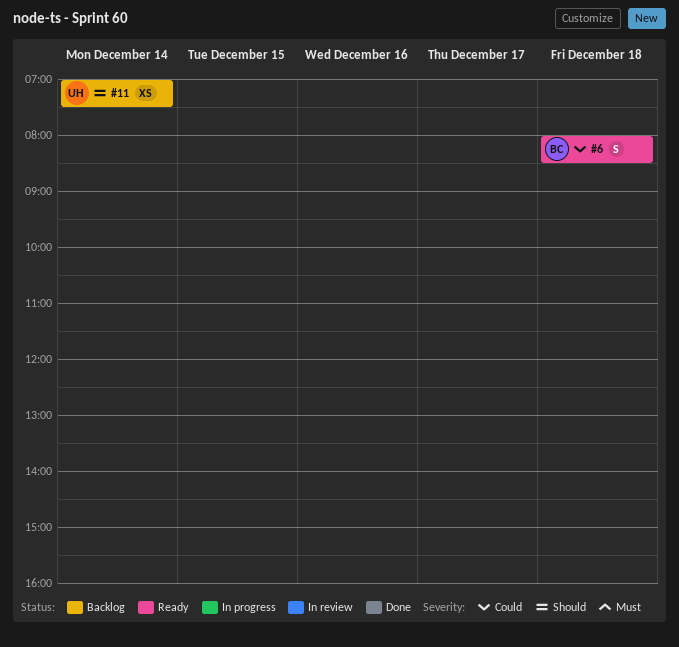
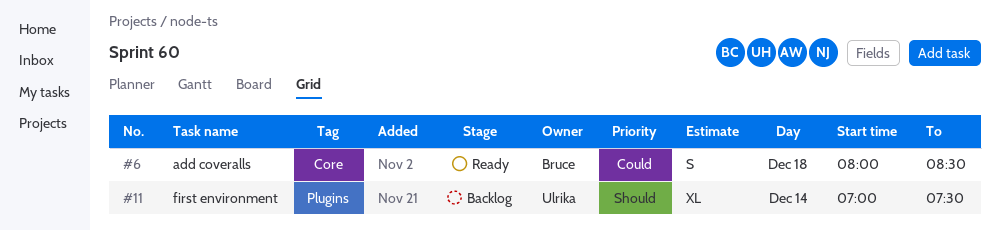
#11, estimate: XS -> XL

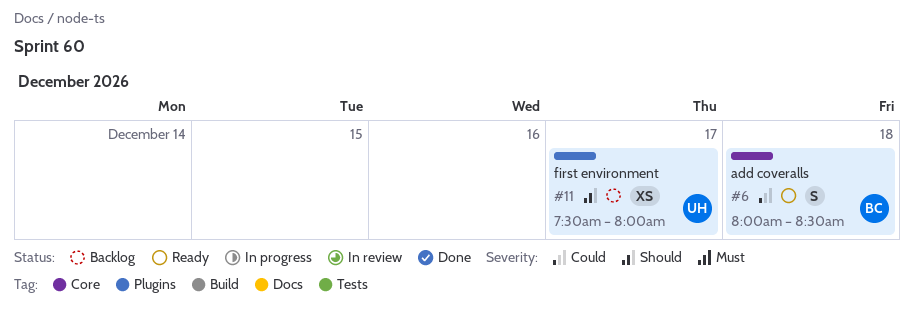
#11, estimate: XL -> XS
#11, day: Dec 14 -> Dec 17
#11, begins: 07:00 -> 07:30
#11, ends: 07:30 -> 08:00

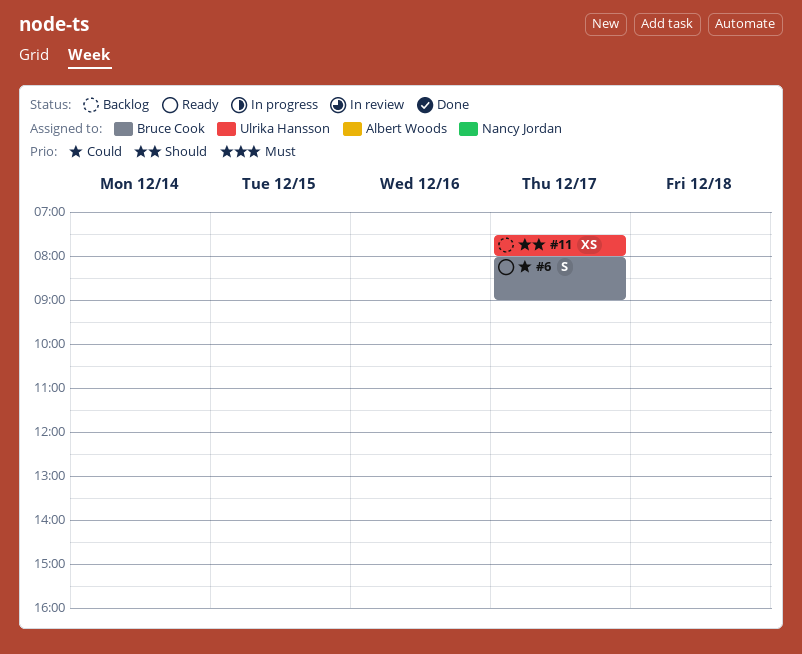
#6, day: Dec 18 -> Dec 17
#6, ends: 08:30 -> 09:00

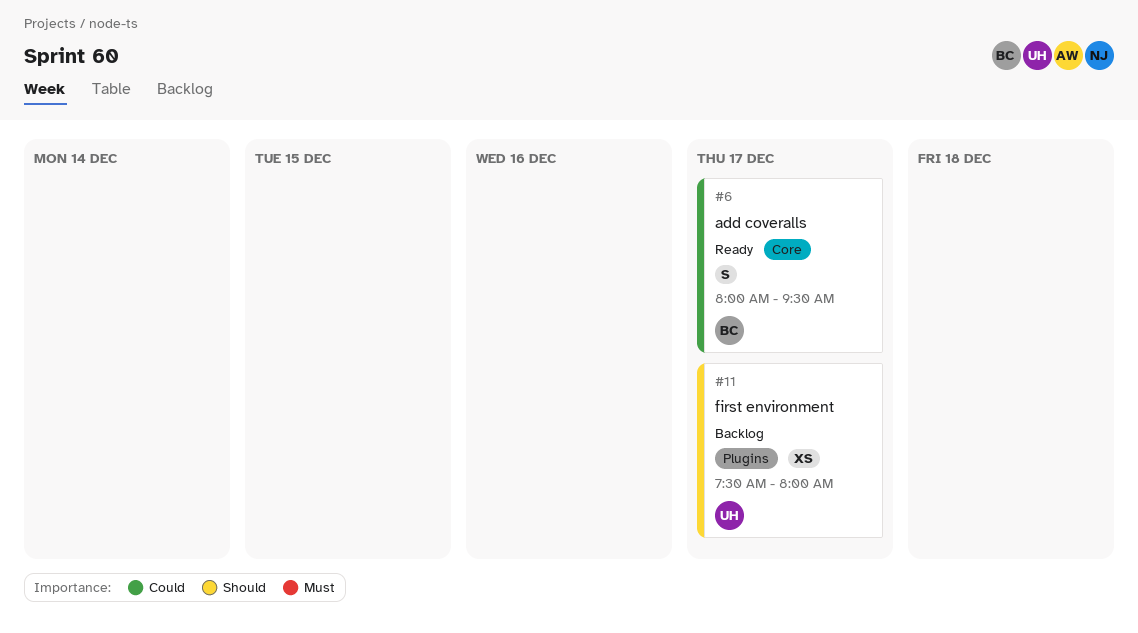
#6, ends: 09:00 -> 09:30

